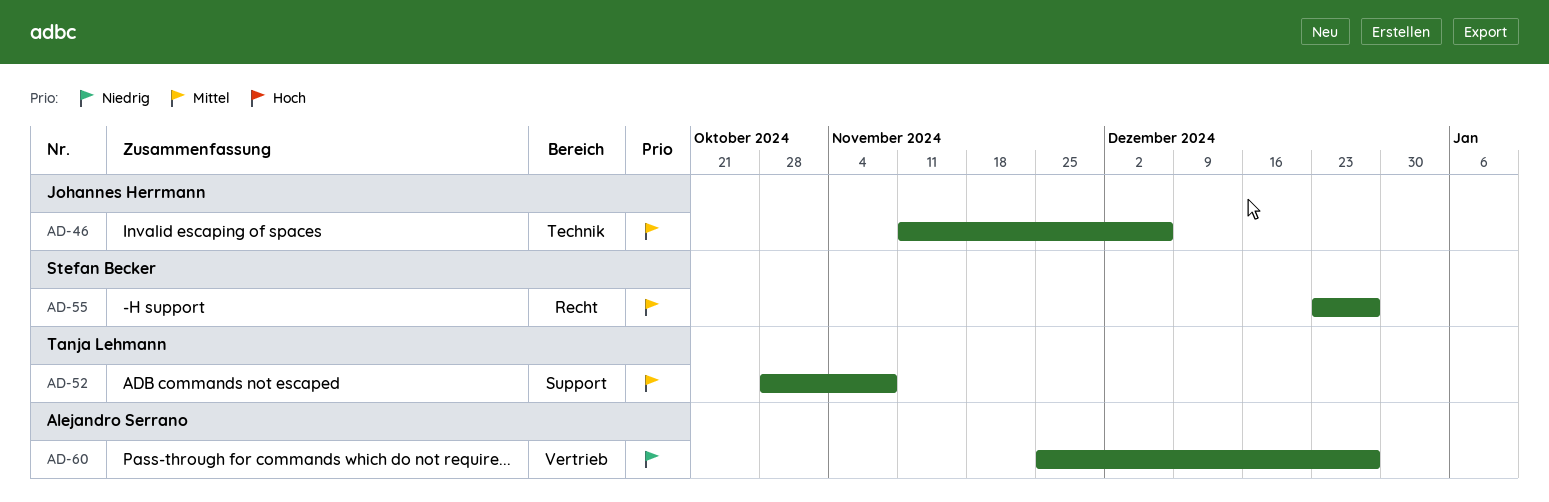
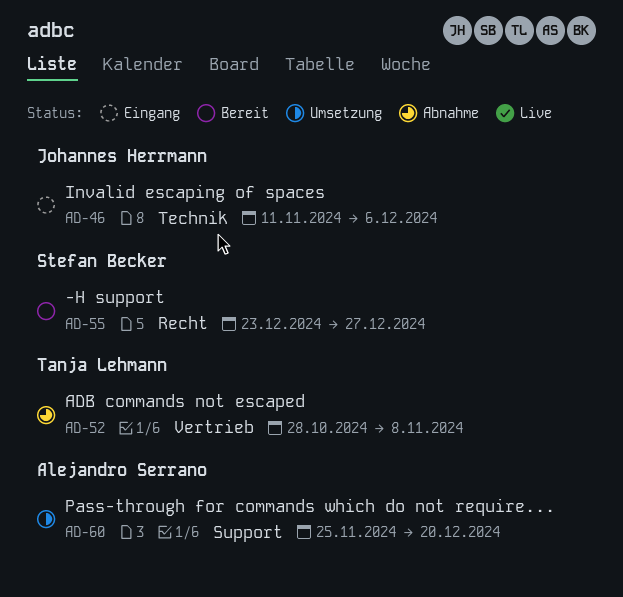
AD-52, label: Support -> Vertrieb
AD-60, label: Vertrieb -> Support
AD-60, due: Dec 27 -> Dec 20

